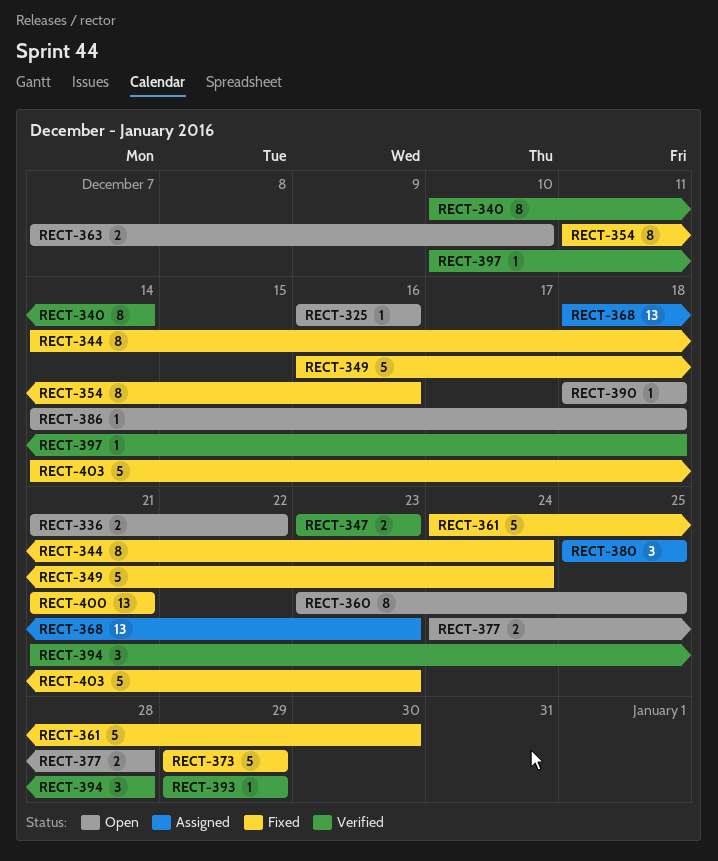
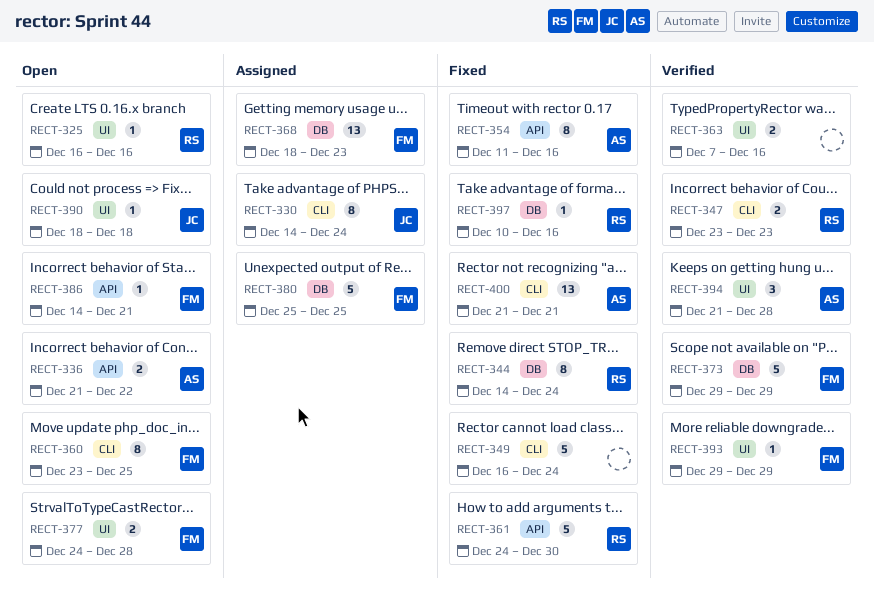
RECT-330: none -> present
RECT-340: present -> none
RECT-363, status: Open -> Verified
RECT-363, due: Dec 10 -> Dec 16
RECT-373, status: Fixed -> Verified
RECT-380, estimate: 3 -> 5
RECT-386, due: Dec 18 -> Dec 21
RECT-397, status: Verified -> Fixed
RECT-397, due: Dec 18 -> Dec 16
RECT-403: present -> none

